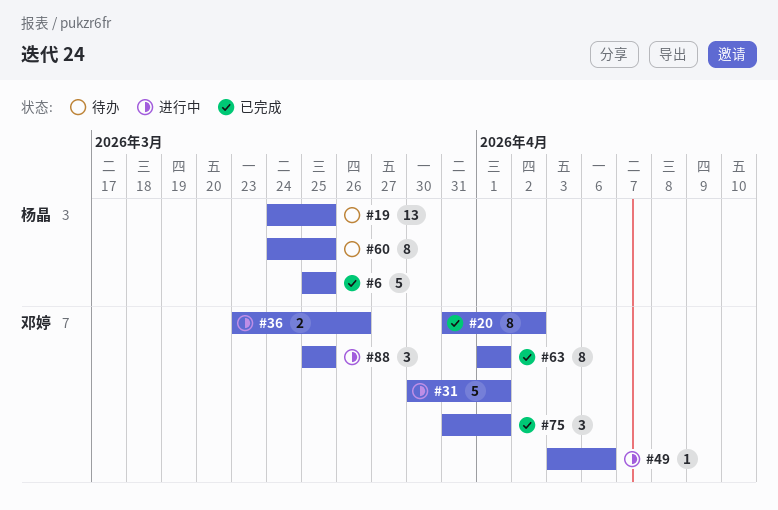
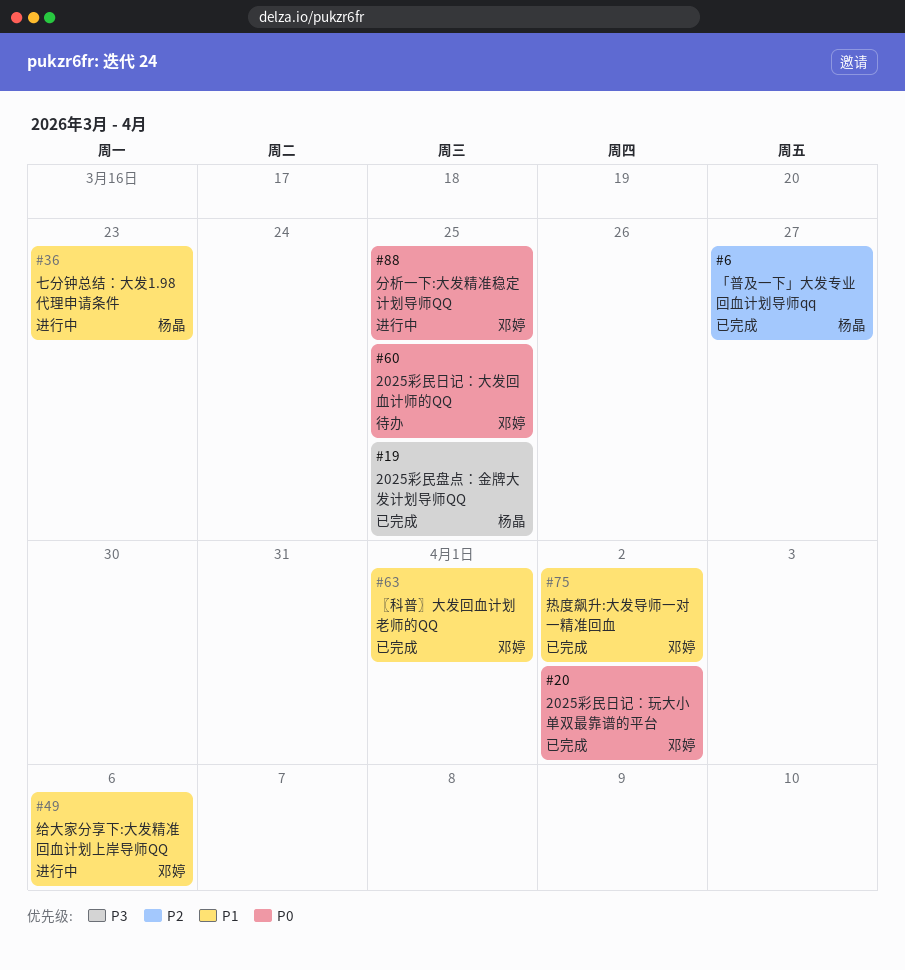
#6, due: Mar 25 -> Mar 27
#19, status: 待办 -> 已完成
#31: present -> none
#36, owner: 邓婷 -> 杨晶
#36, due: Mar 26 -> Mar 23
#60, owner: 杨晶 -> 邓婷
#75, due: Apr 1 -> Apr 2

